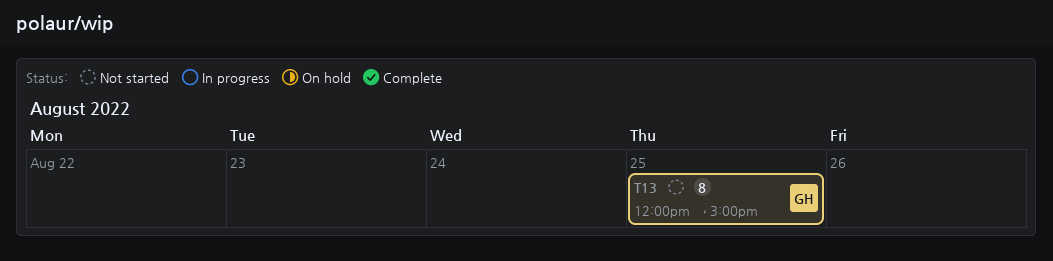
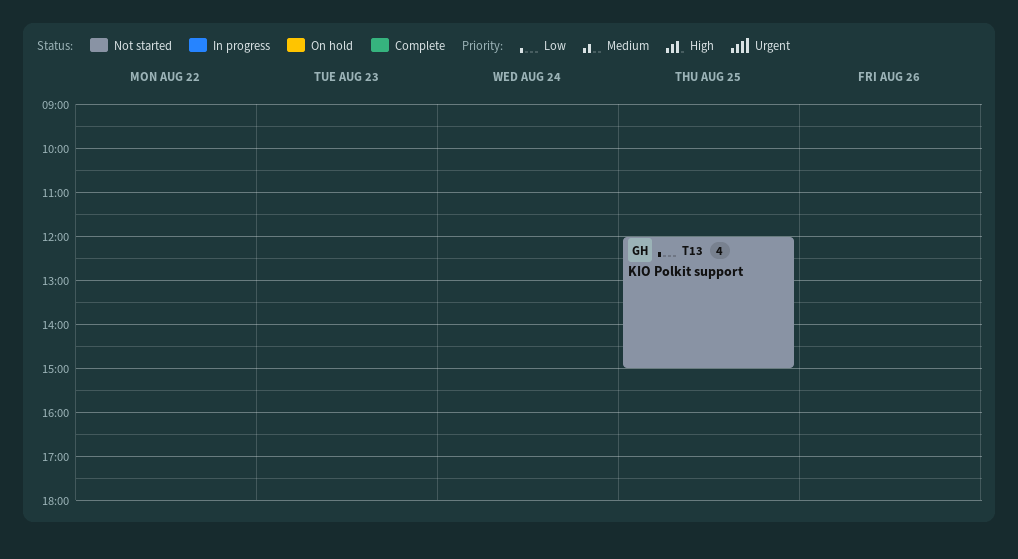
T13, estimate: 8 -> 4

